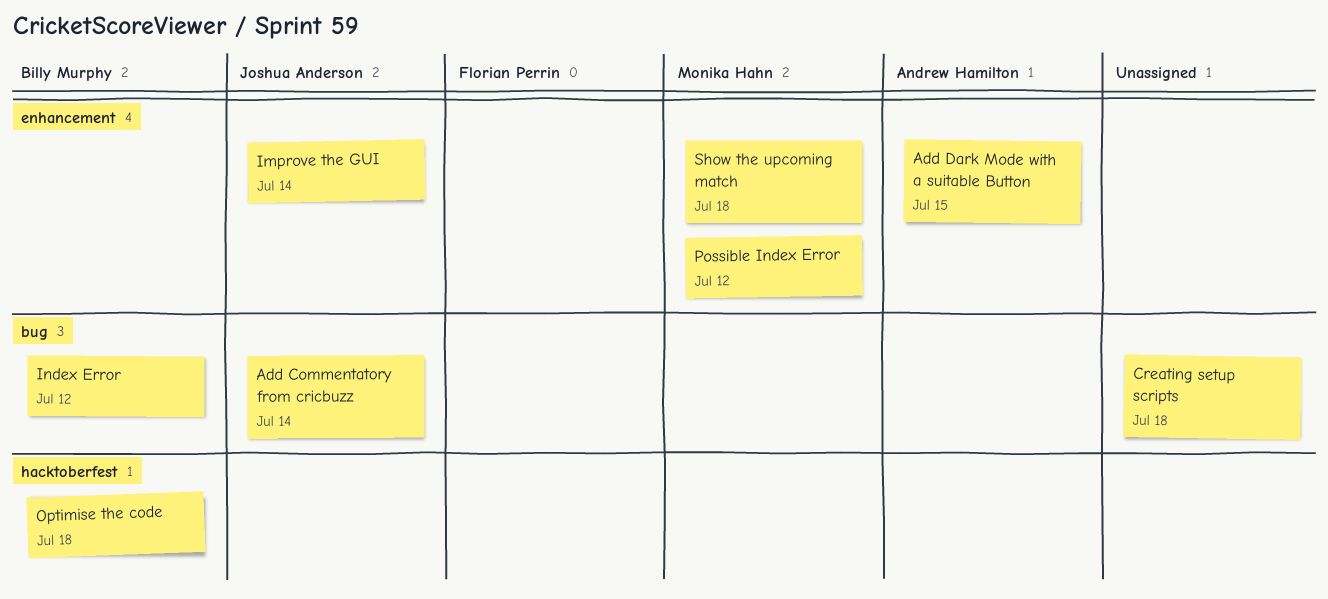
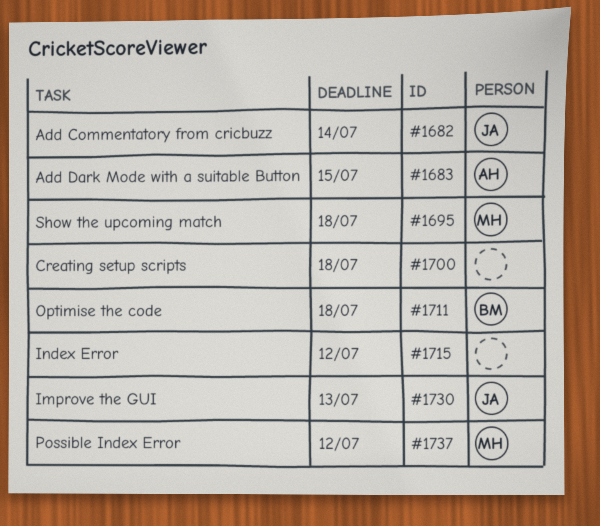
Improve the GUI, due: Jul 14 -> Jul 13
Index Error, owner: Billy Murphy -> none

